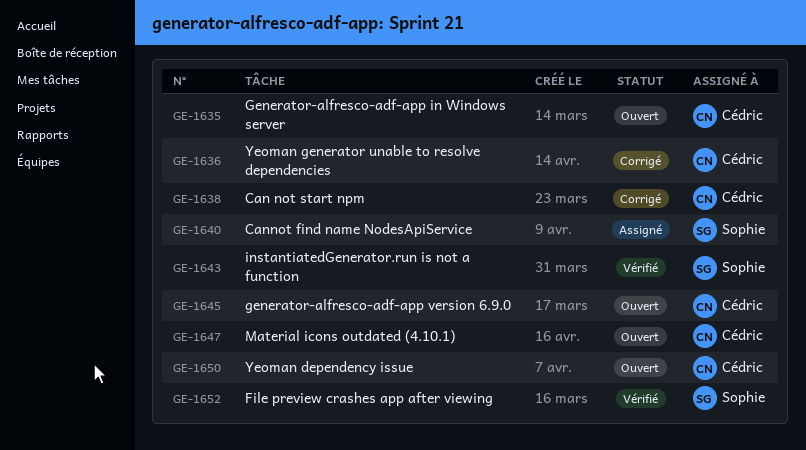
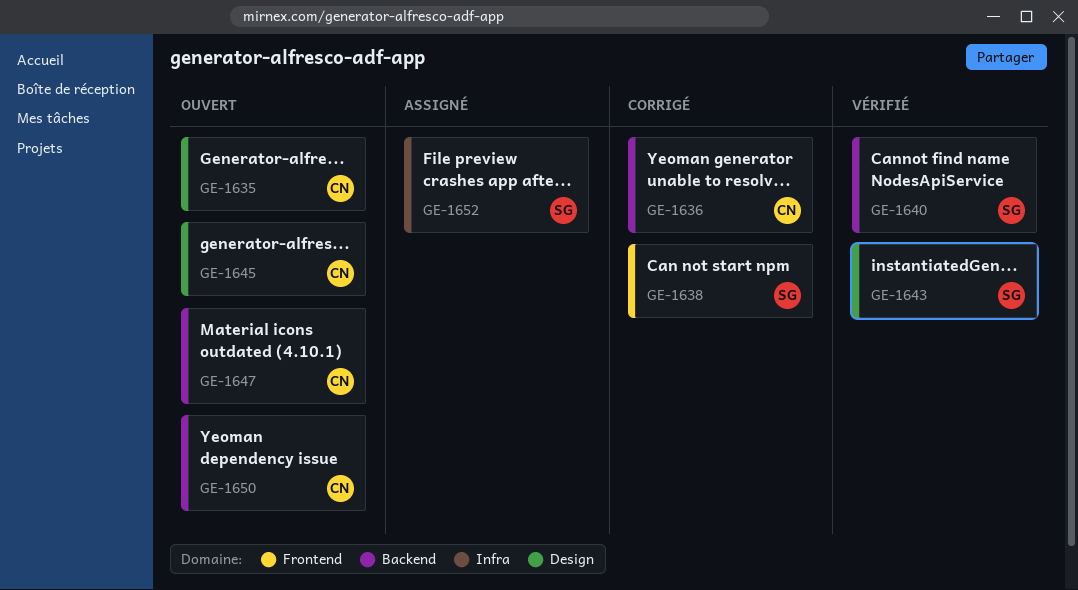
GE-1638, owner: Cédric -> Sophie
GE-1640, status: Assigné -> Vérifié
GE-1652, status: Vérifié -> Assigné

